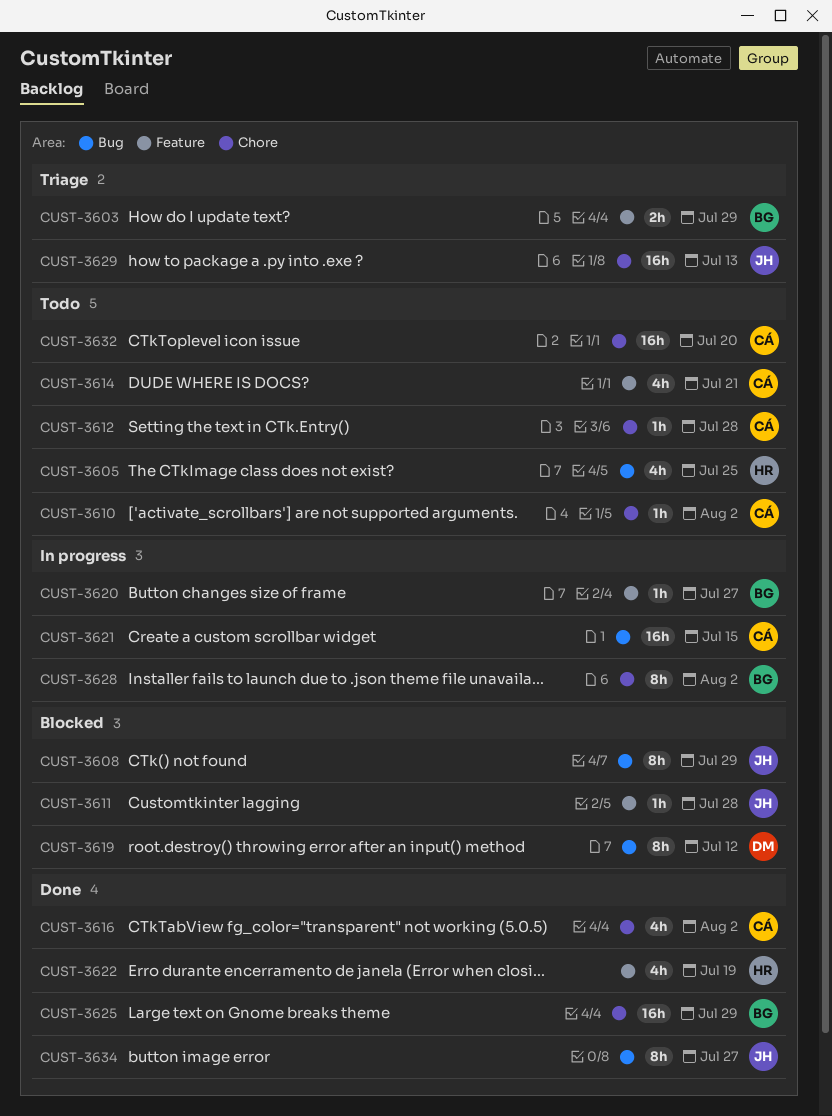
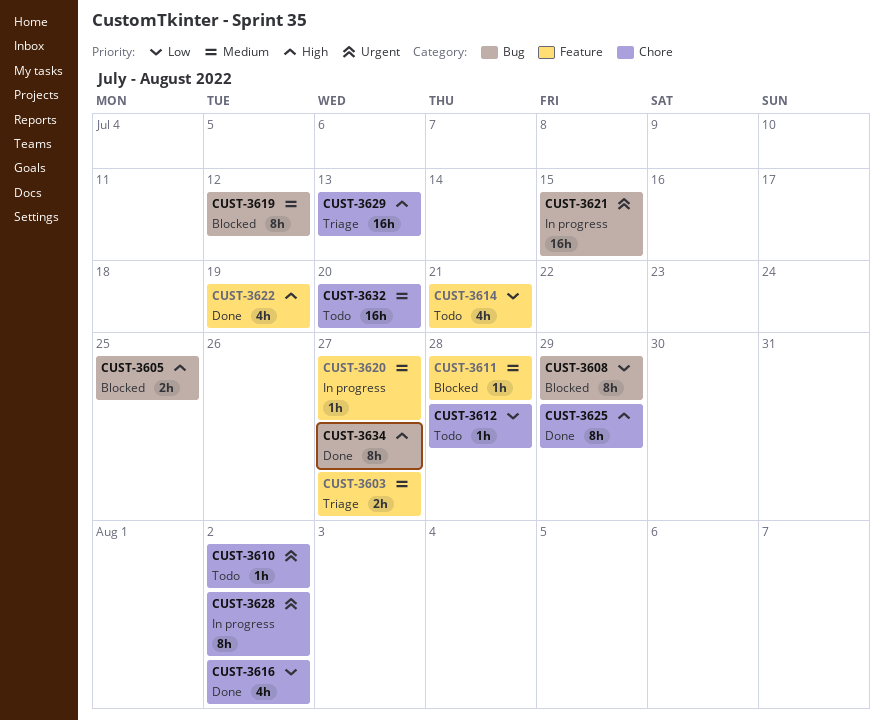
CUST-3603, due: Jul 29 -> Jul 27
CUST-3605, status: Todo -> Blocked
CUST-3605, estimate: 4h -> 2h
CUST-3625, estimate: 16h -> 8h

